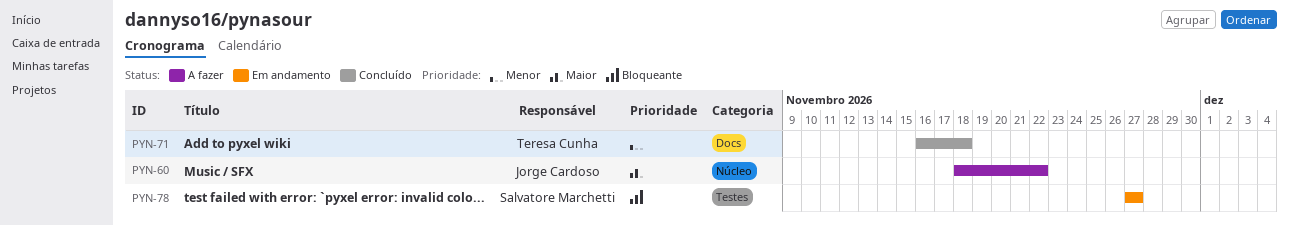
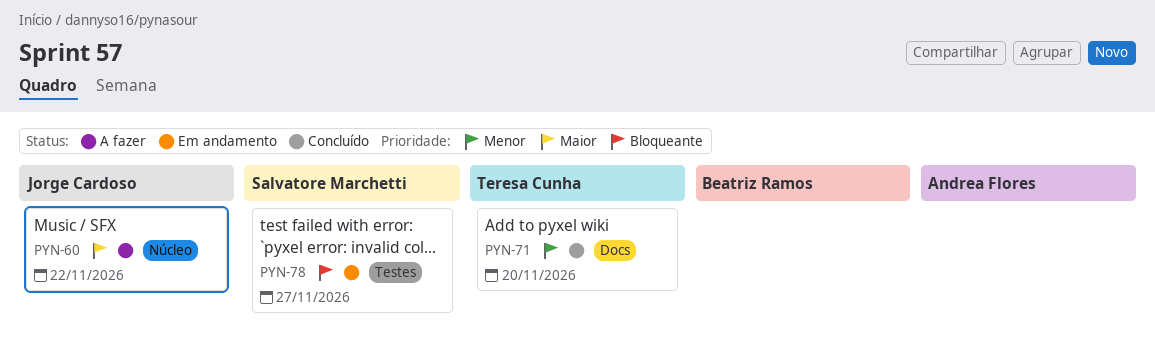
PYN-71, due: Nov 18 -> Nov 20

